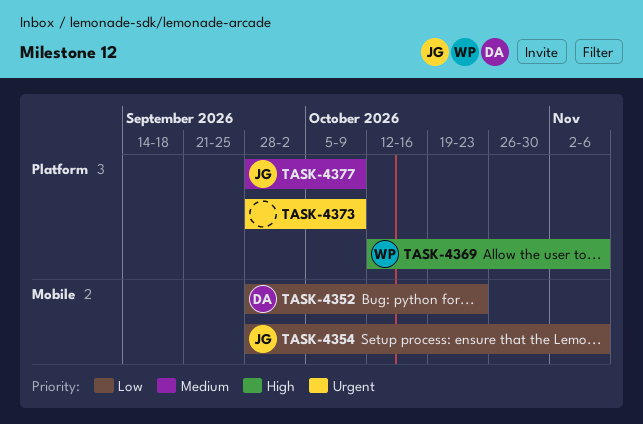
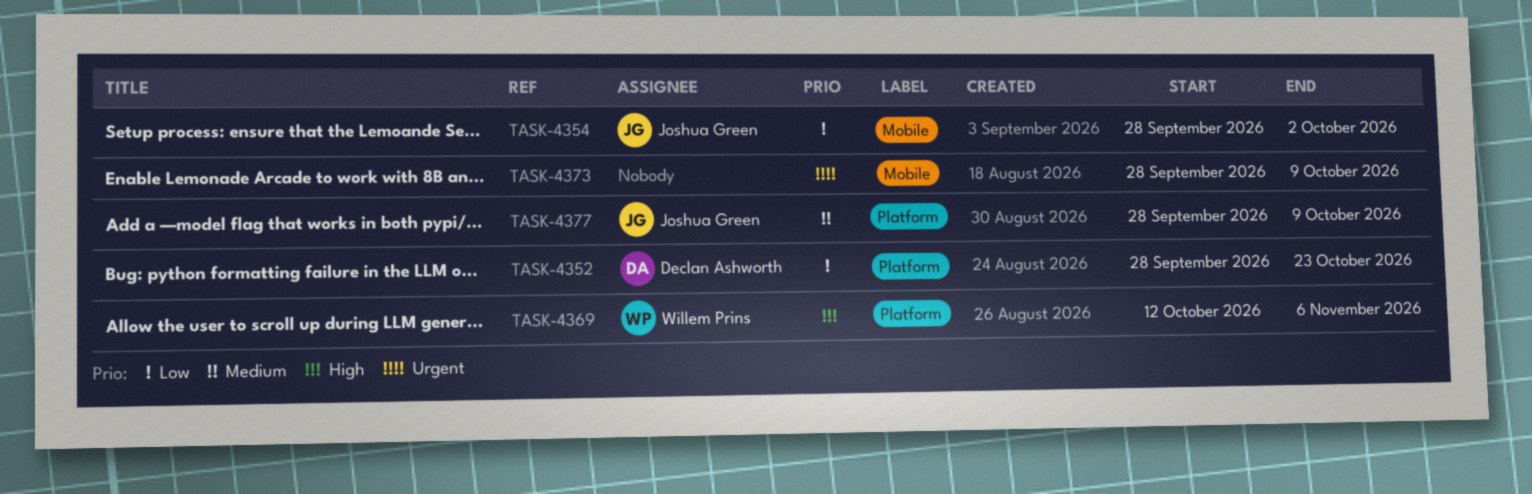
TASK-4352, label: Mobile -> Platform
TASK-4354, due: Nov 6 -> Oct 2
TASK-4373, label: Platform -> Mobile

